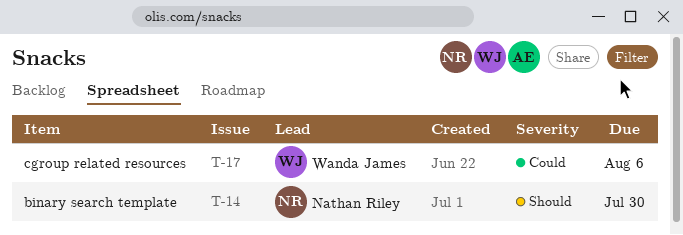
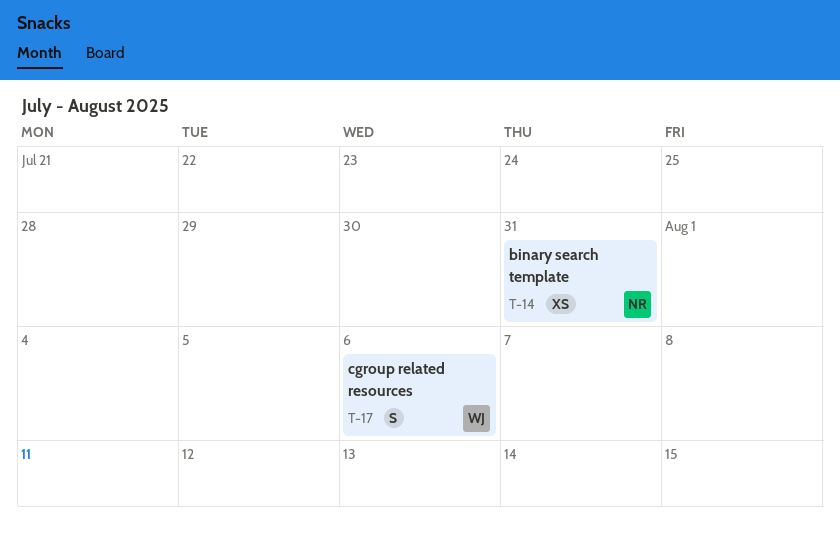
T-14, due: Jul 30 -> Jul 31

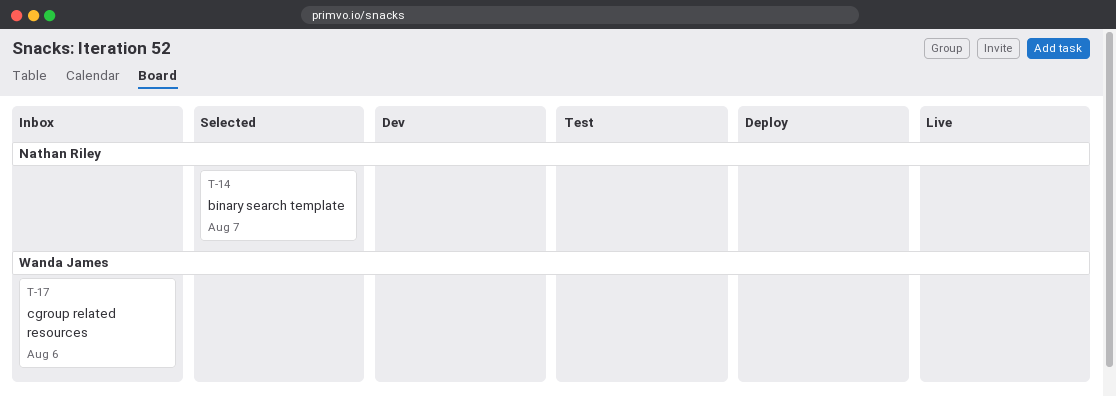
T-14, due: Jul 31 -> Aug 7

